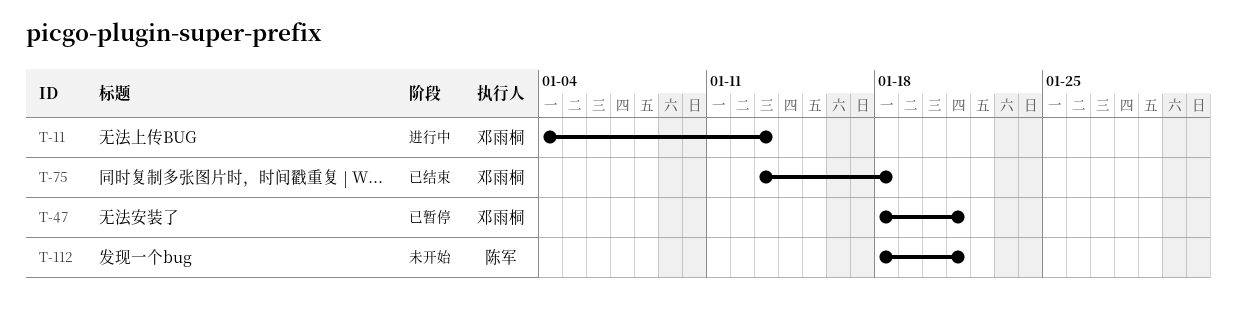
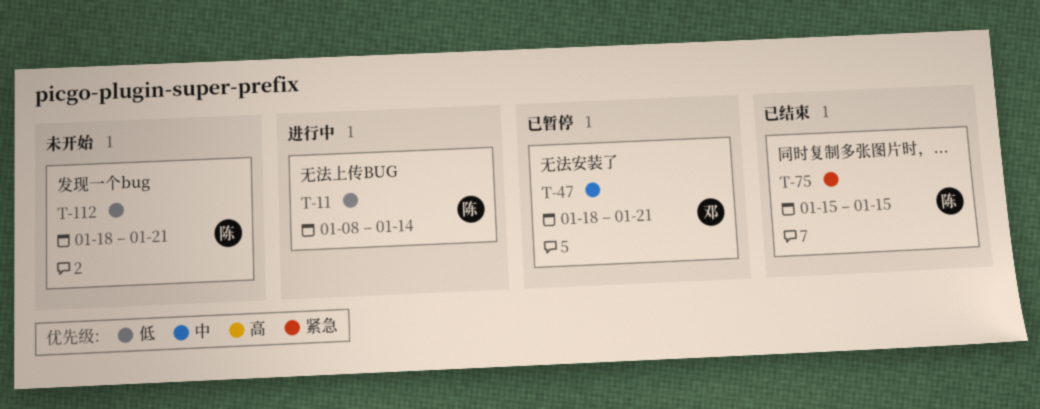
T-11, owner: 邓雨桐 -> 陈军
T-11, start: Jan 4 -> Jan 8
T-11, due: Jan 13 -> Jan 14
T-75, owner: 邓雨桐 -> 陈军
T-75, start: Jan 13 -> Jan 15
T-75, due: Jan 18 -> Jan 15

